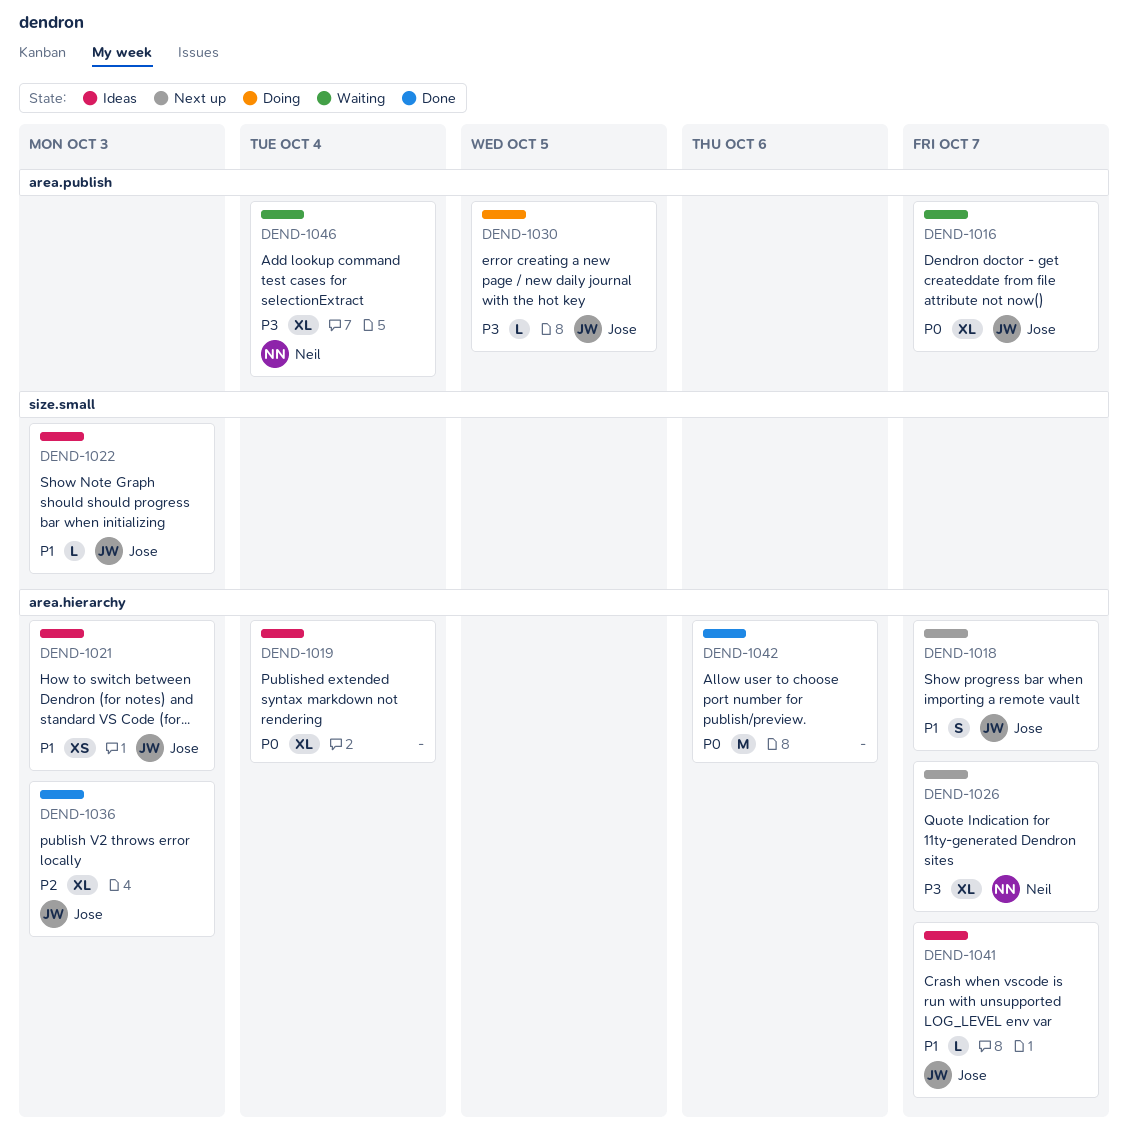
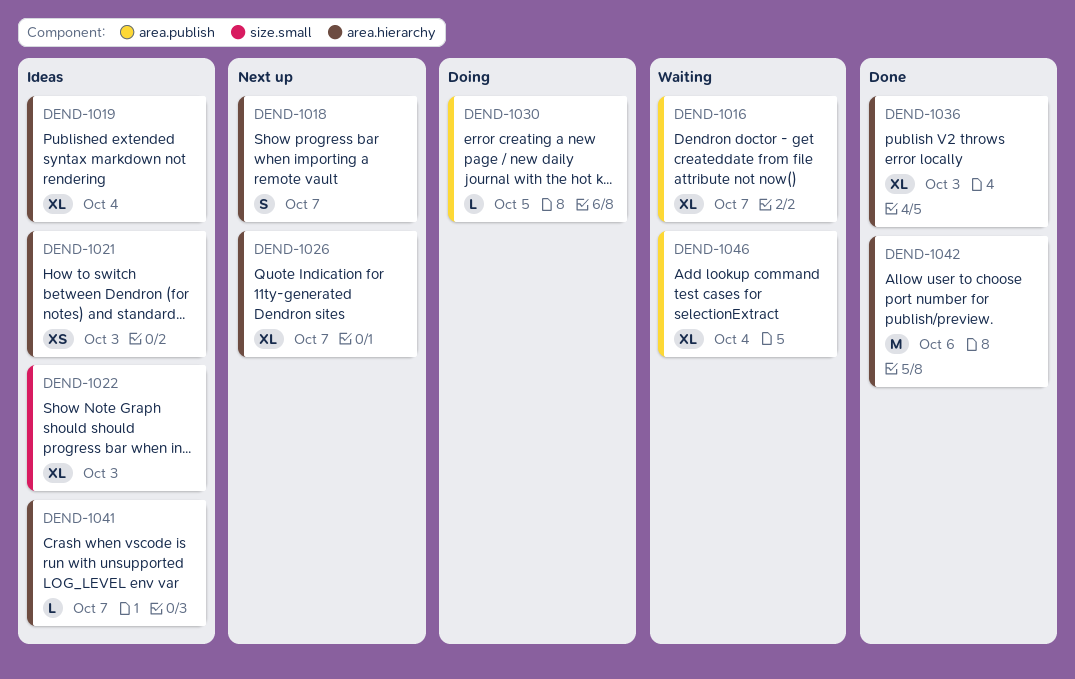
DEND-1022, estimate: L -> XL

